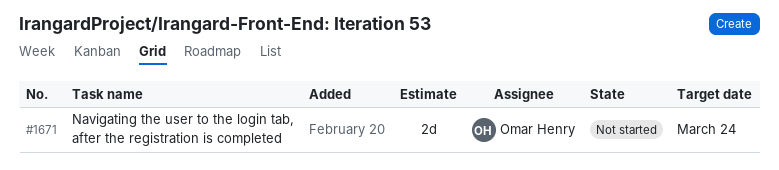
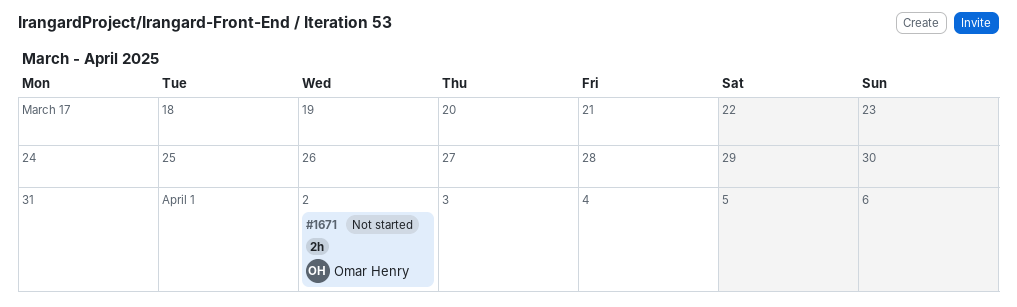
#1671, estimate: 2d -> 2h
#1671, due: Mar 24 -> Apr 2

